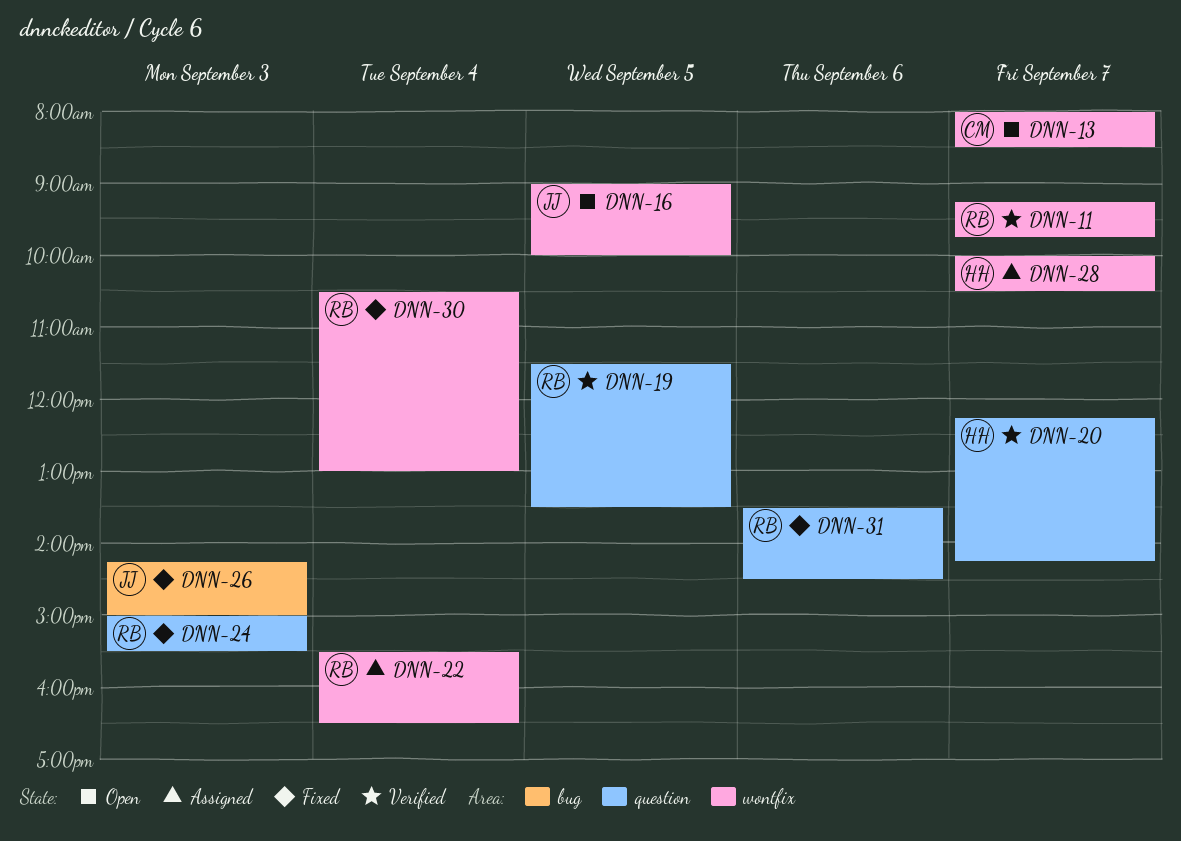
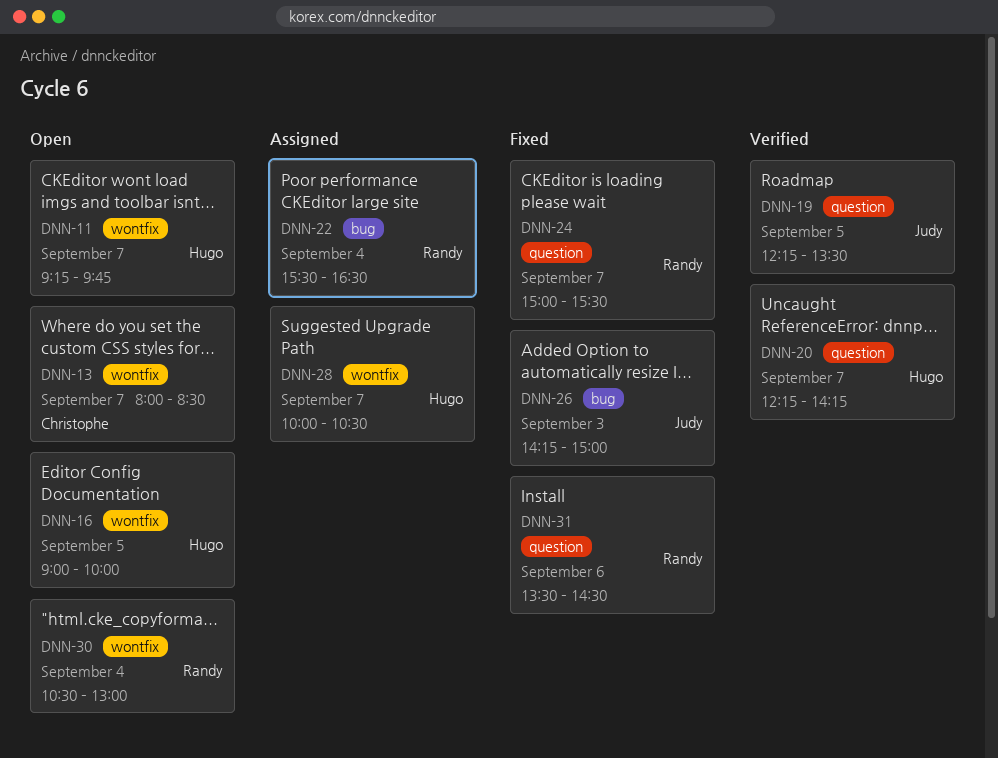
DNN-11, status: Verified -> Open
DNN-11, owner: Randy -> Hugo
DNN-16, owner: Judy -> Hugo
DNN-19, owner: Randy -> Judy
DNN-19, begins: 11:30 -> 12:15
DNN-22, label: wontfix -> bug
DNN-24, day: Sep 3 -> Sep 7
DNN-30, status: Fixed -> Open

